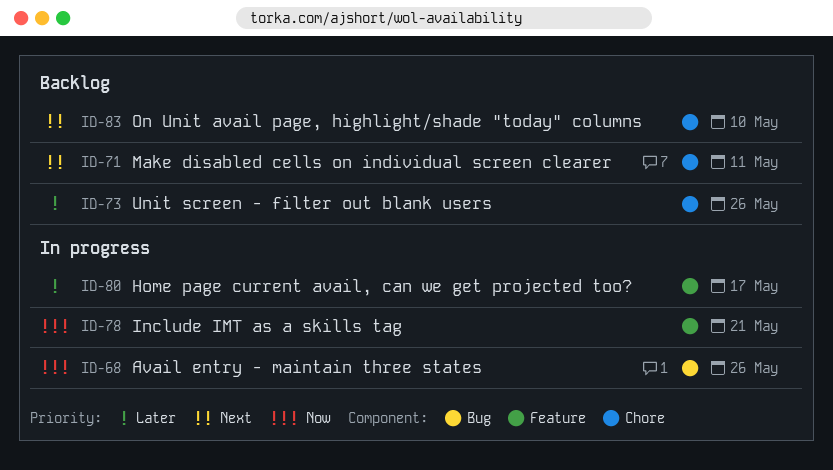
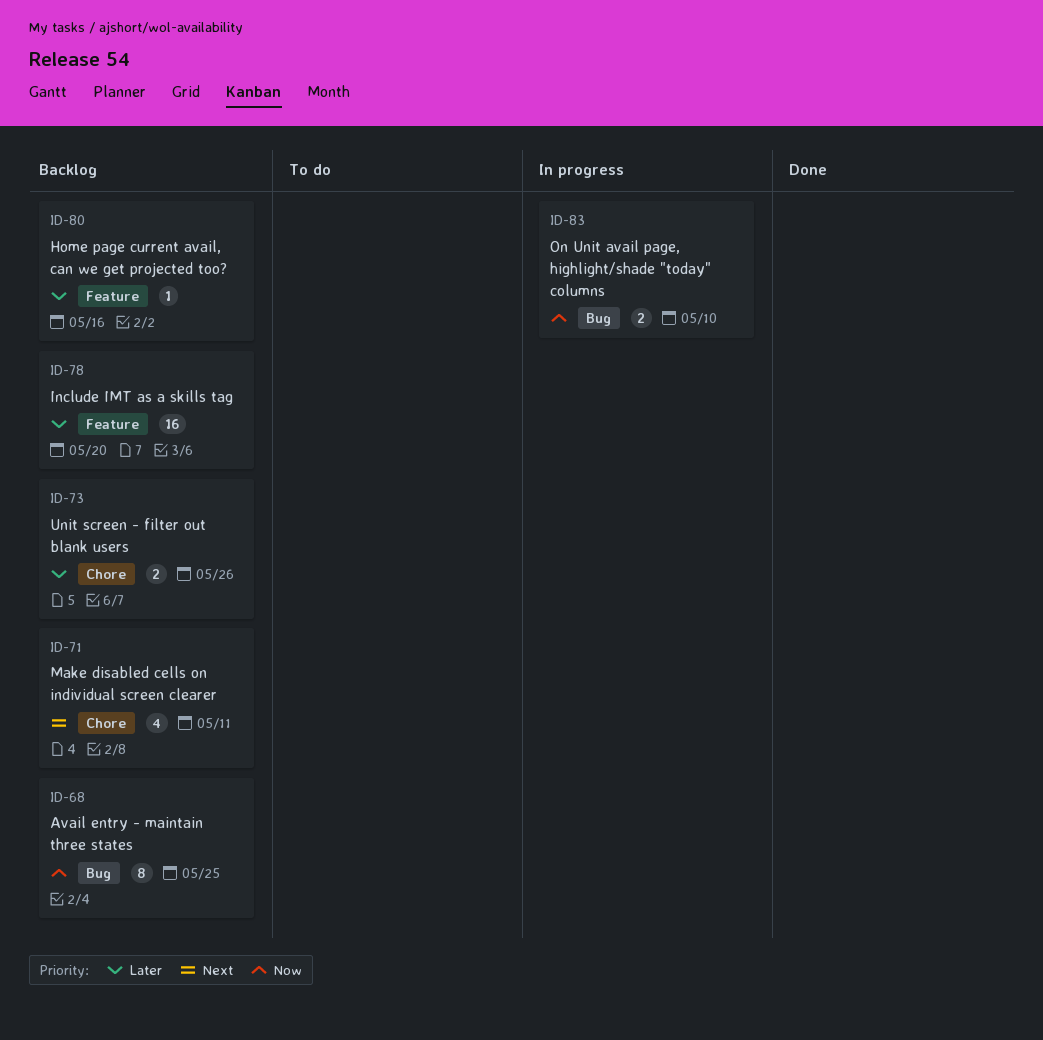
ID-68, status: In progress -> Backlog
ID-68, due: May 26 -> May 25
ID-78, status: In progress -> Backlog
ID-78, priority: Now -> Later
ID-78, due: May 21 -> May 20
ID-80, status: In progress -> Backlog
ID-80, due: May 17 -> May 16
ID-83, status: Backlog -> In progress
ID-83, priority: Next -> Now
ID-83, label: Chore -> Bug

